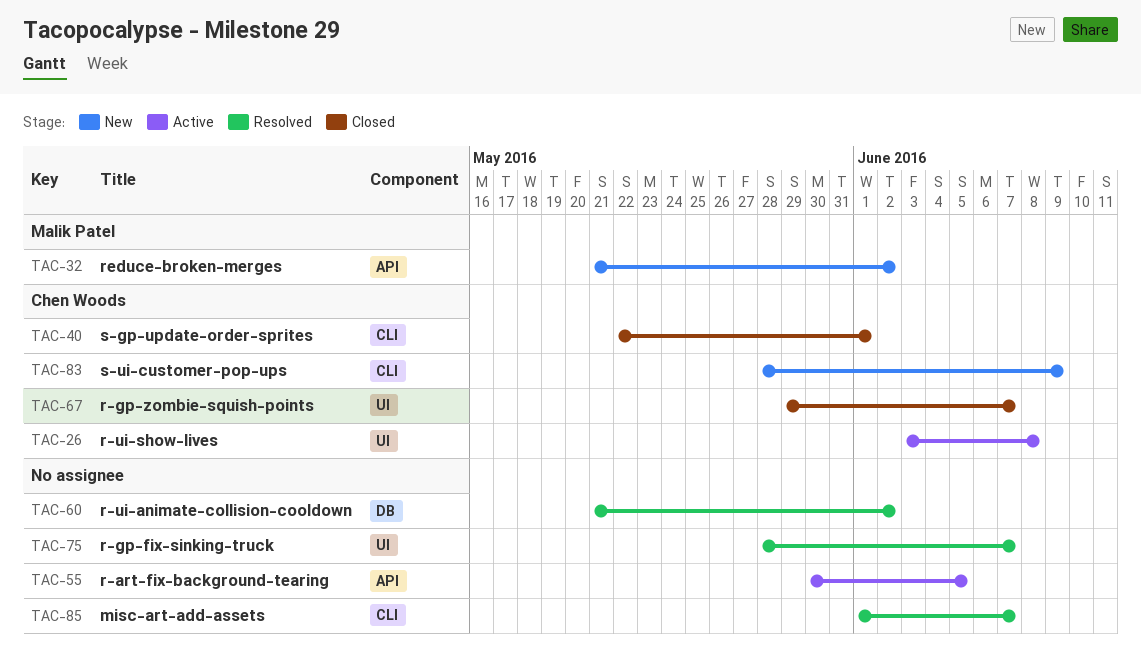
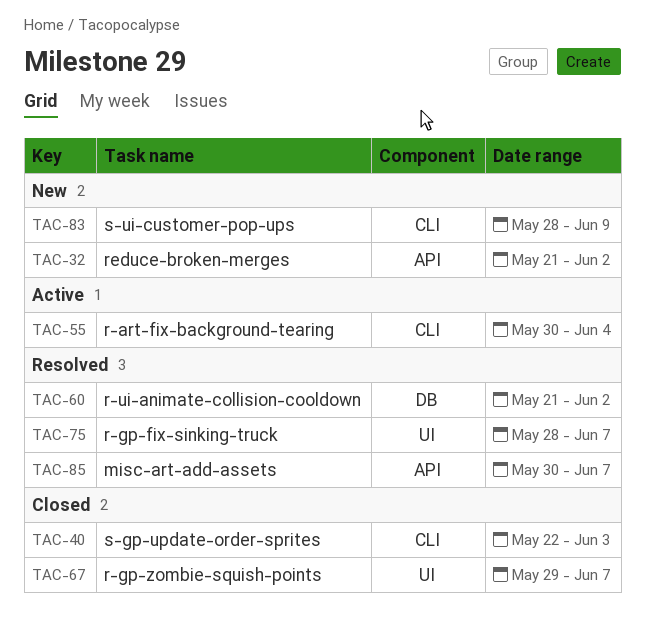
TAC-26: present -> none
TAC-40, due: Jun 1 -> Jun 3
TAC-55, label: API -> CLI
TAC-55, due: Jun 5 -> Jun 4
TAC-85, label: CLI -> API
TAC-85, start: Jun 1 -> May 30

